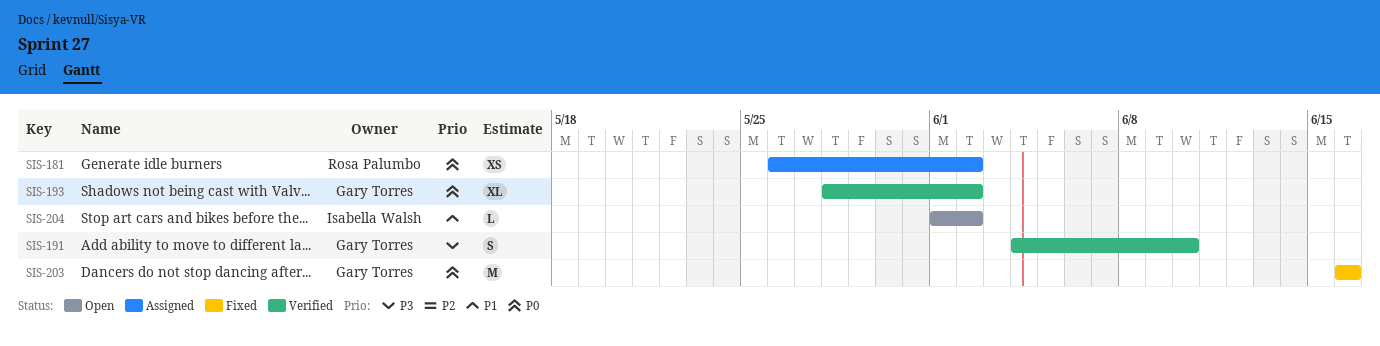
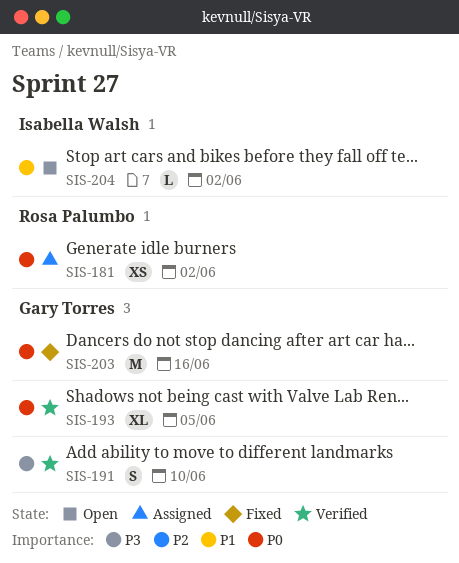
SIS-193, due: Jun 2 -> Jun 5

